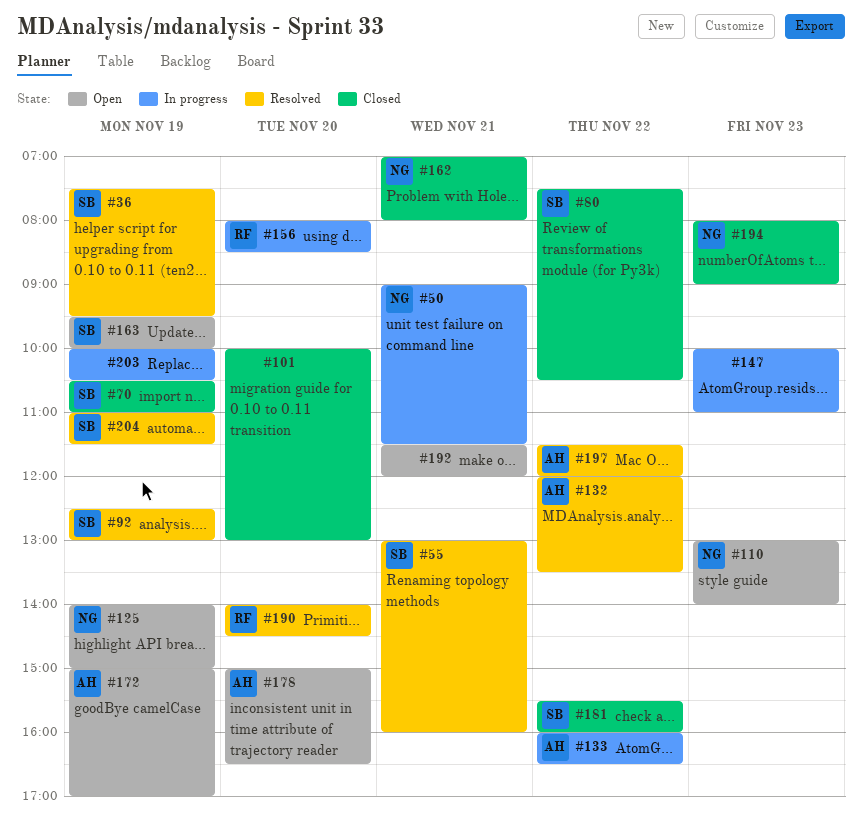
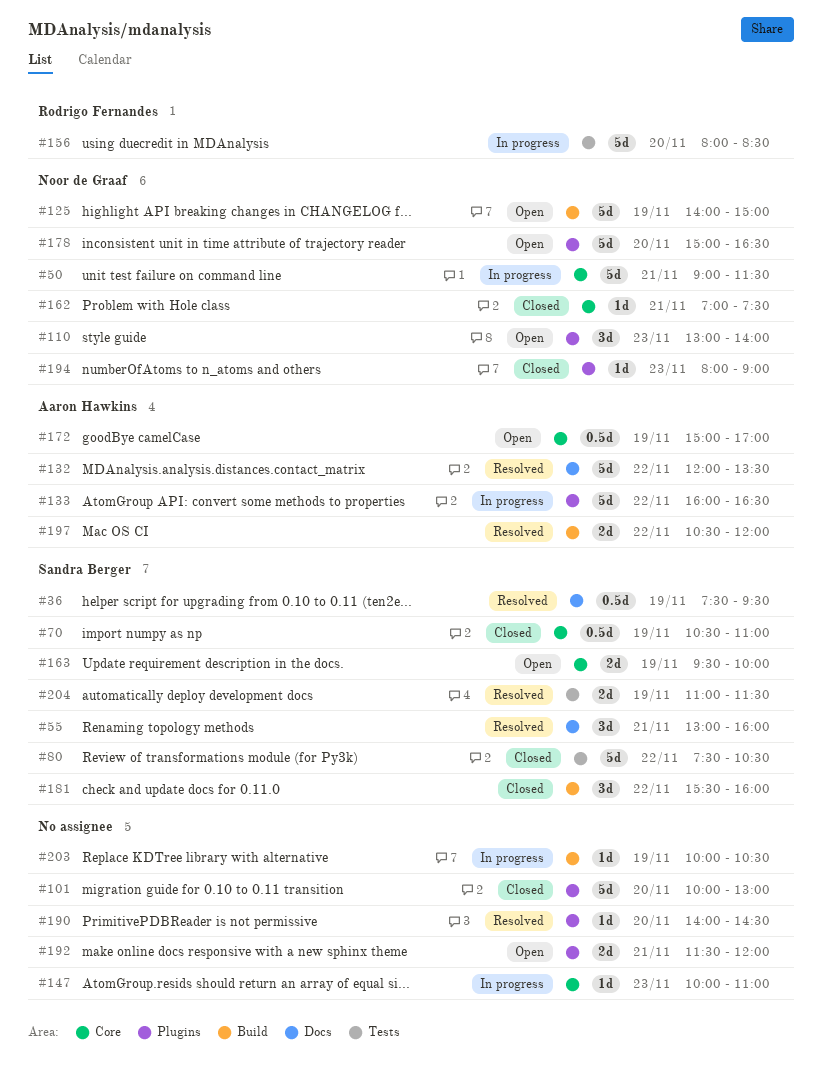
#92: present -> none
#162, ends: 08:00 -> 07:30
#178, owner: Aaron Hawkins -> Noor de Graaf
#190, owner: Rodrigo Fernandes -> none
#197, begins: 11:30 -> 10:30

